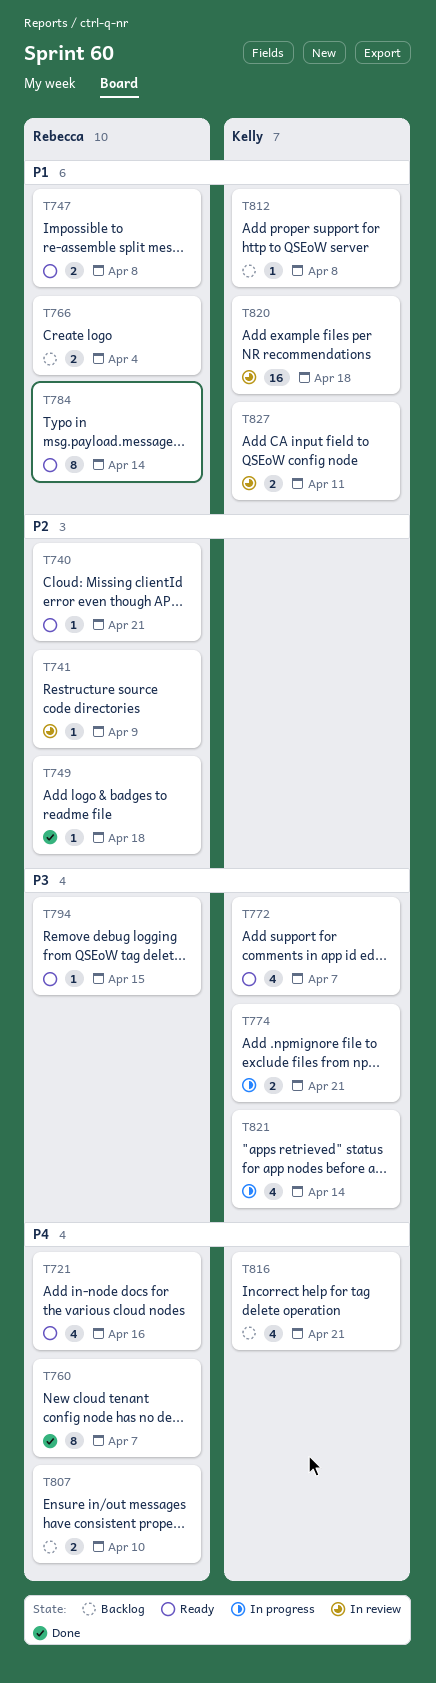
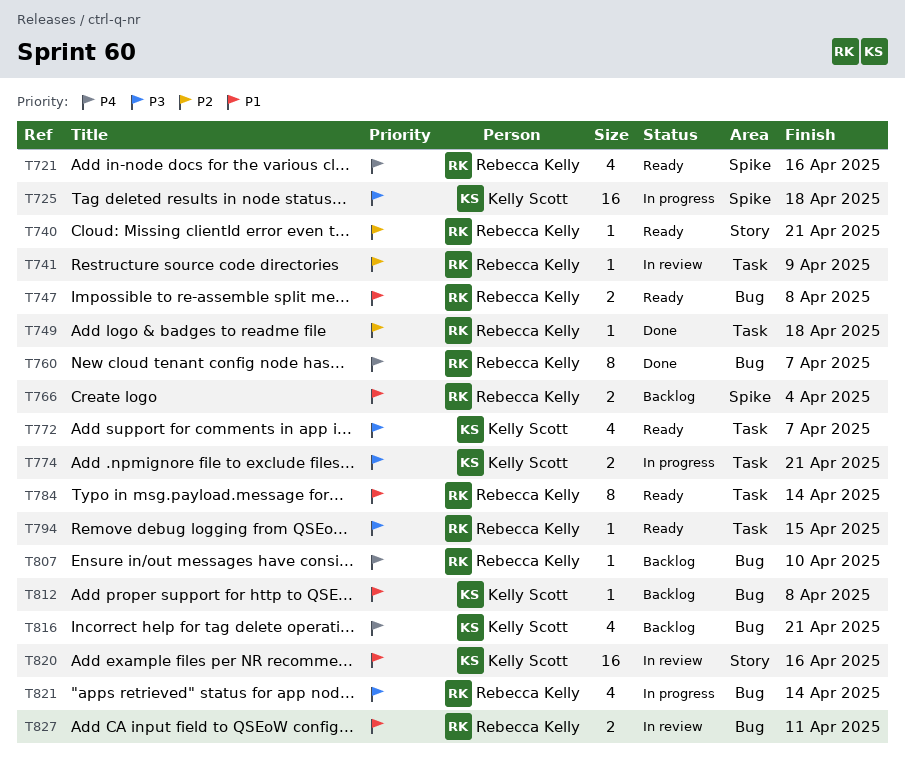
T725: none -> present
T807, estimate: 2 -> 1
T820, due: Apr 18 -> Apr 16
T821, owner: Kelly Scott -> Rebecca Kelly
T827, owner: Kelly Scott -> Rebecca Kelly

